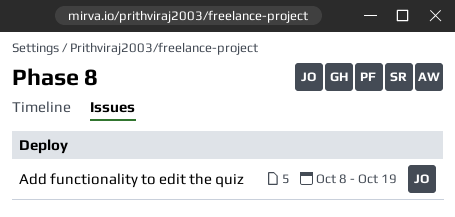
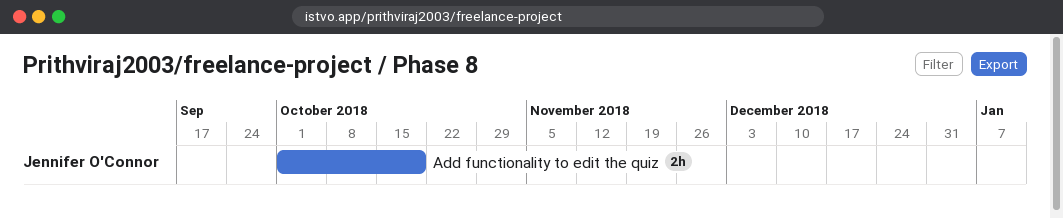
Add functionality to edit the quiz, start: Oct 8 -> Oct 1

